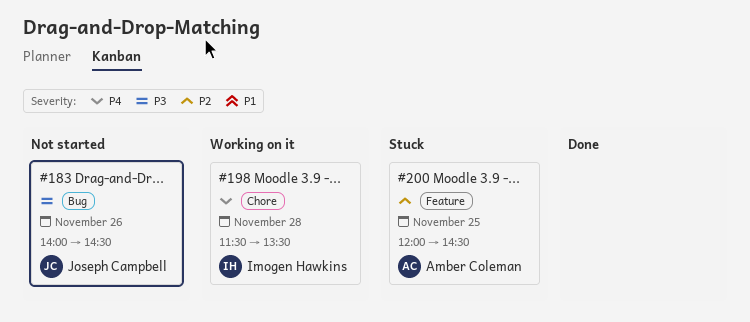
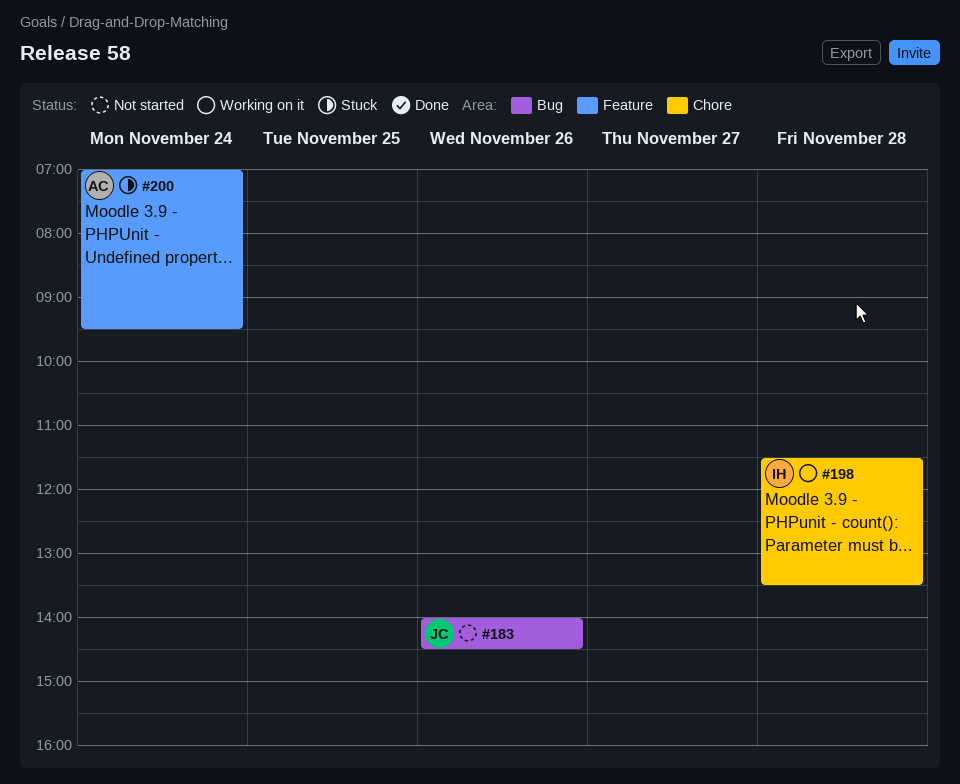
#200, day: Nov 25 -> Nov 24
#200, begins: 12:00 -> 07:00
#200, ends: 14:30 -> 09:30

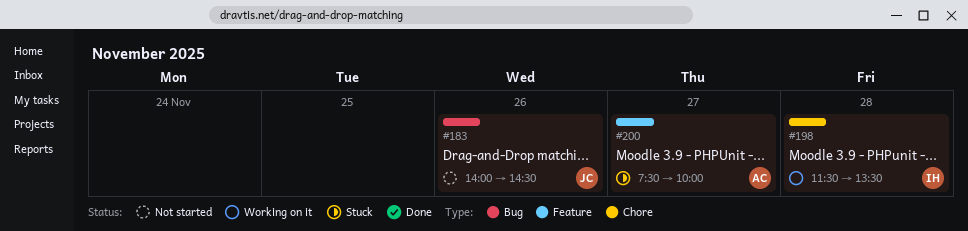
#200, day: Nov 24 -> Nov 27
#200, begins: 07:00 -> 07:30
#200, ends: 09:30 -> 10:00

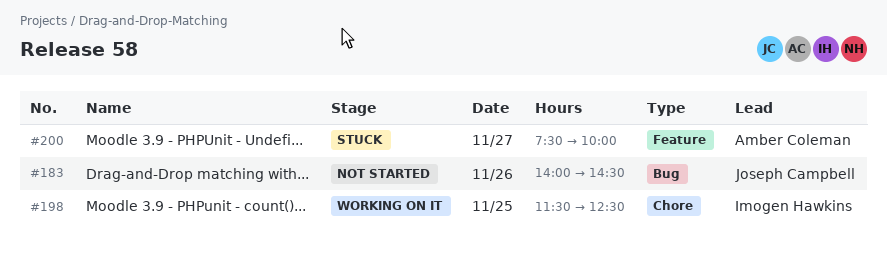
#198, day: Nov 28 -> Nov 25
#198, ends: 13:30 -> 12:30

